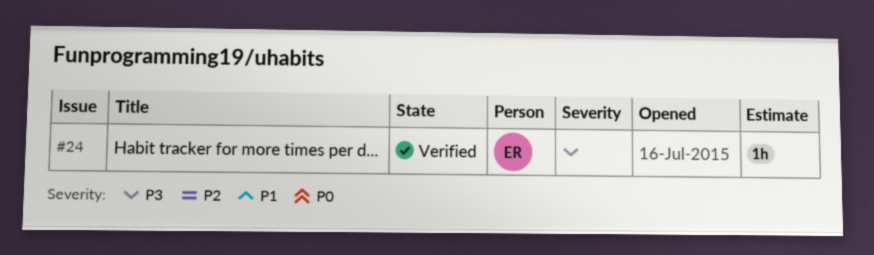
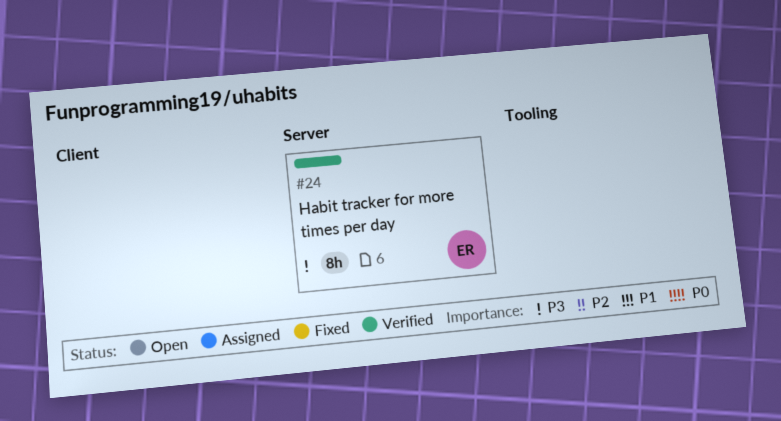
#24, estimate: 1h -> 8h

